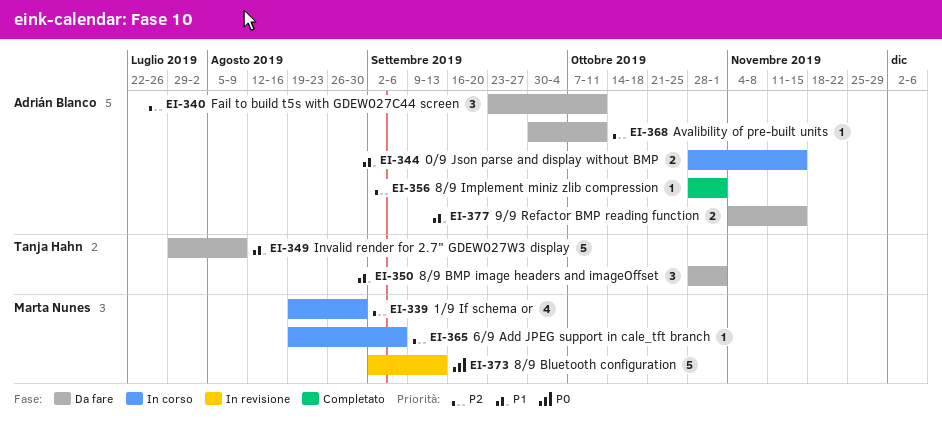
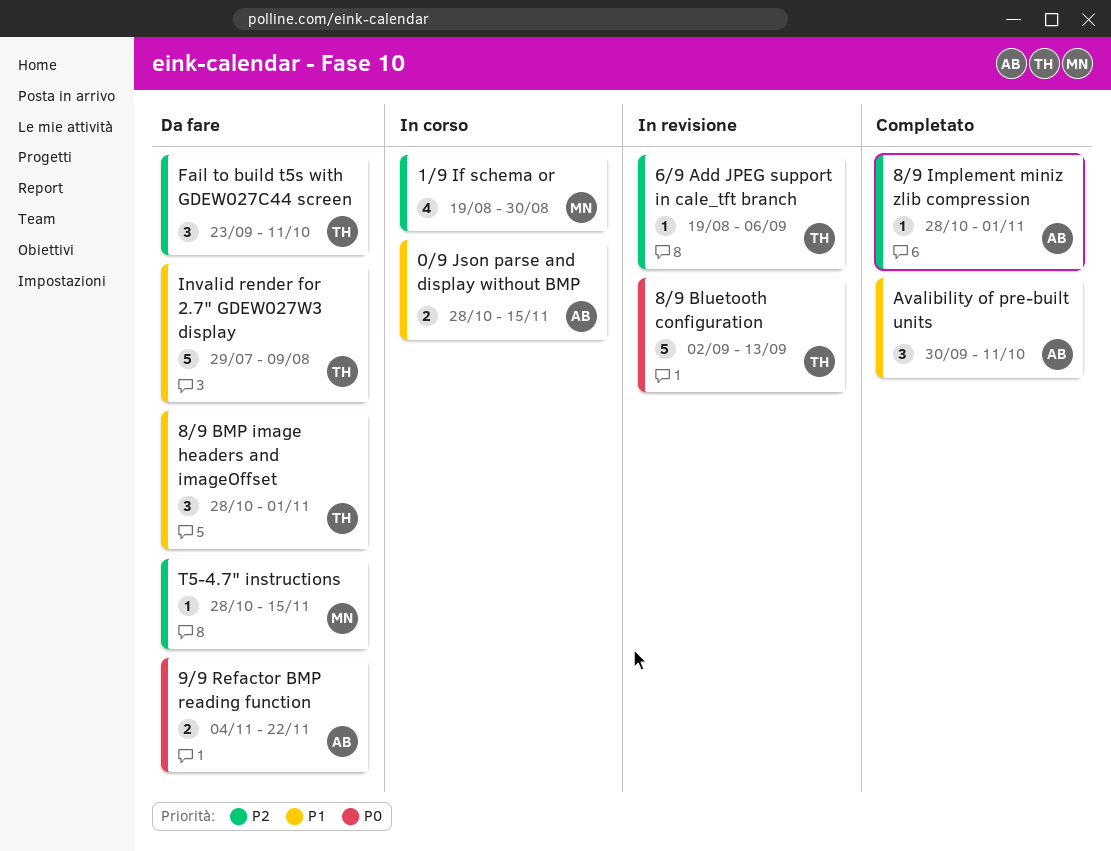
6/9 Add JPEG support in cale_tft branch, status: In corso -> In revisione
6/9 Add JPEG support in cale_tft branch, owner: Marta Nunes -> Tanja Hahn
8/9 Bluetooth configuration, owner: Marta Nunes -> Tanja Hahn
9/9 Refactor BMP reading function, priority: P1 -> P0
9/9 Refactor BMP reading function, due: Nov 15 -> Nov 22
Avalibility of pre-built units, status: Da fare -> Completato
Avalibility of pre-built units, priority: P2 -> P1
Avalibility of pre-built units, estimate: 1 -> 3
Fail to build t5s with GDEW027C44 screen, owner: Adrián Blanco -> Tanja Hahn
T5-4.7" instructions: none -> present

